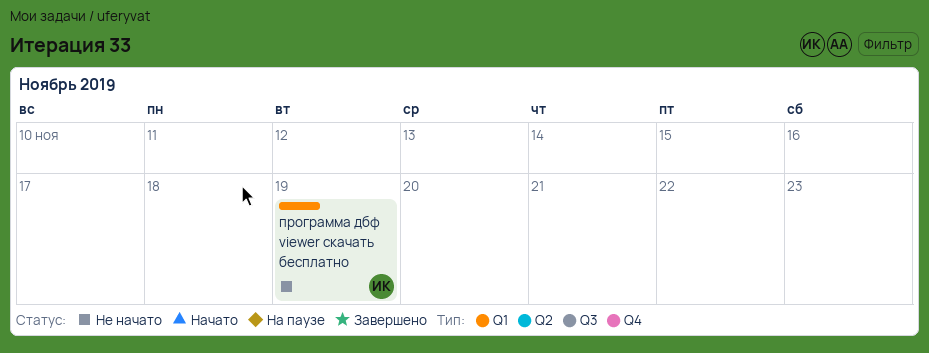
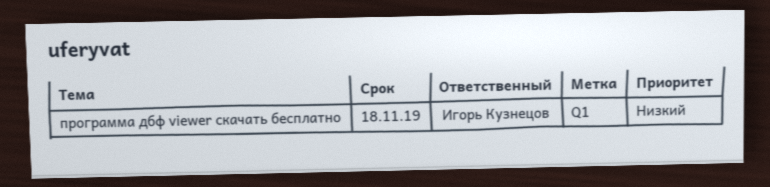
программа дбф viewer скачать бесплатно, due: Nov 19 -> Nov 18

